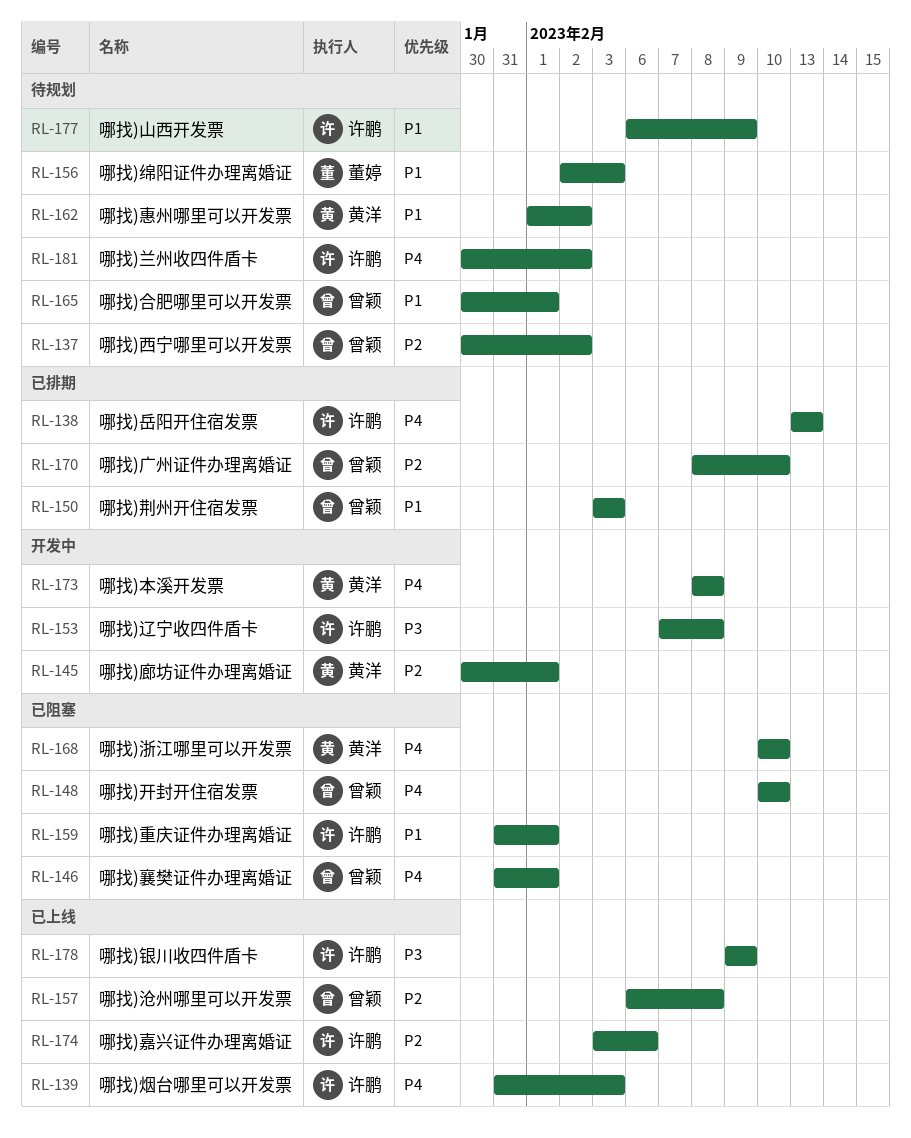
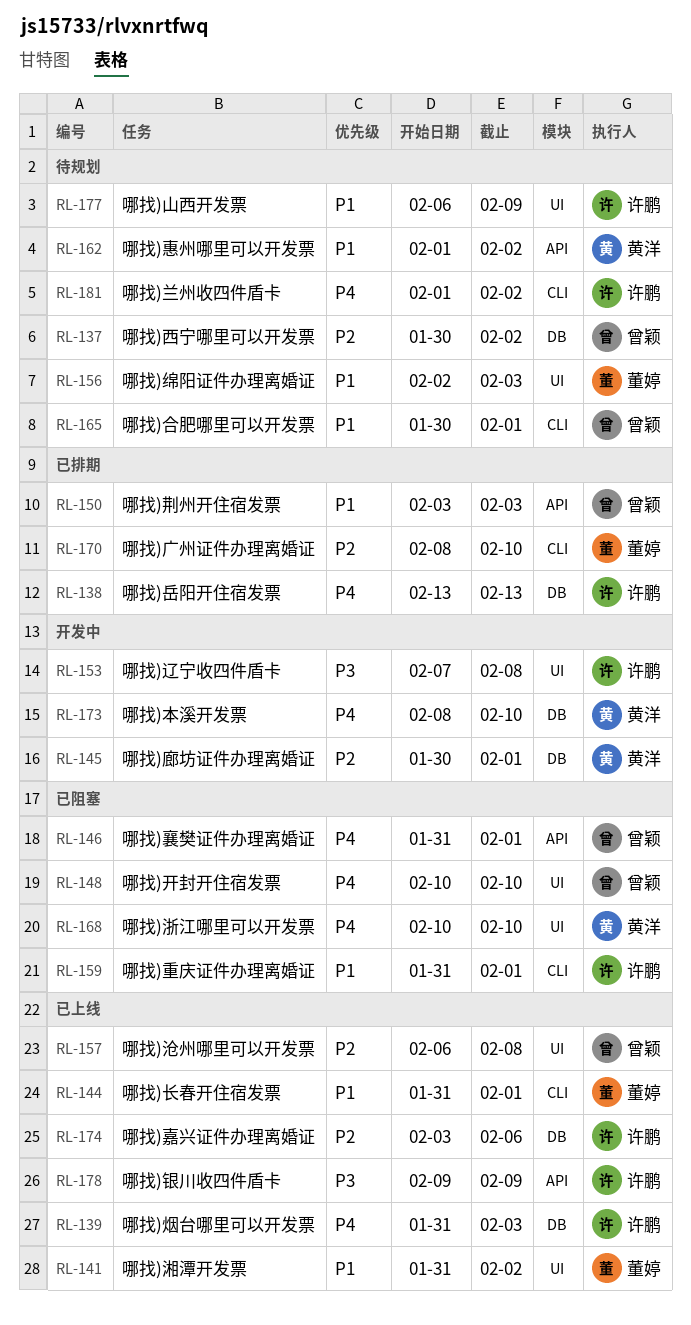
RL-141: none -> present
RL-144: none -> present
RL-170, owner: 曾颖 -> 董婷
RL-173, due: Feb 8 -> Feb 10
RL-181, start: Jan 30 -> Feb 1

